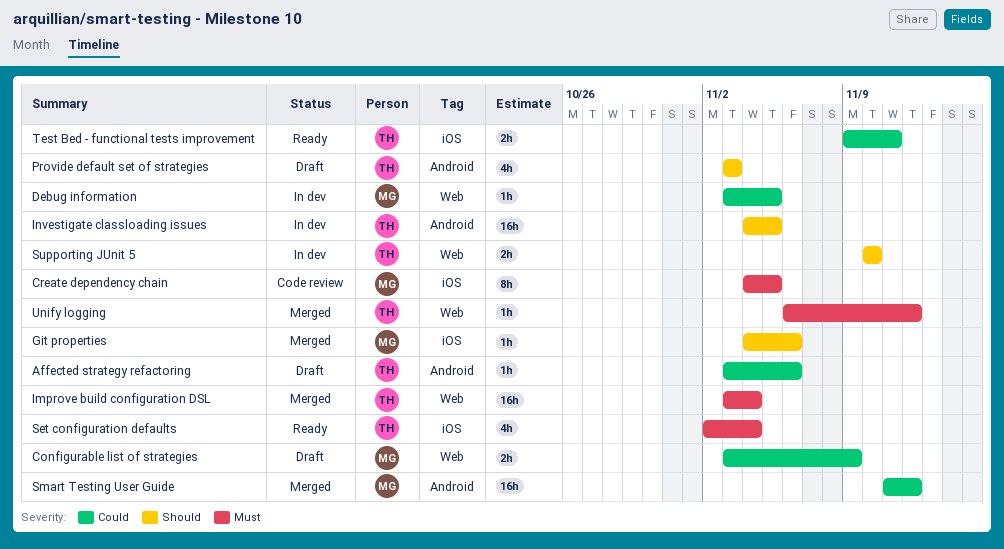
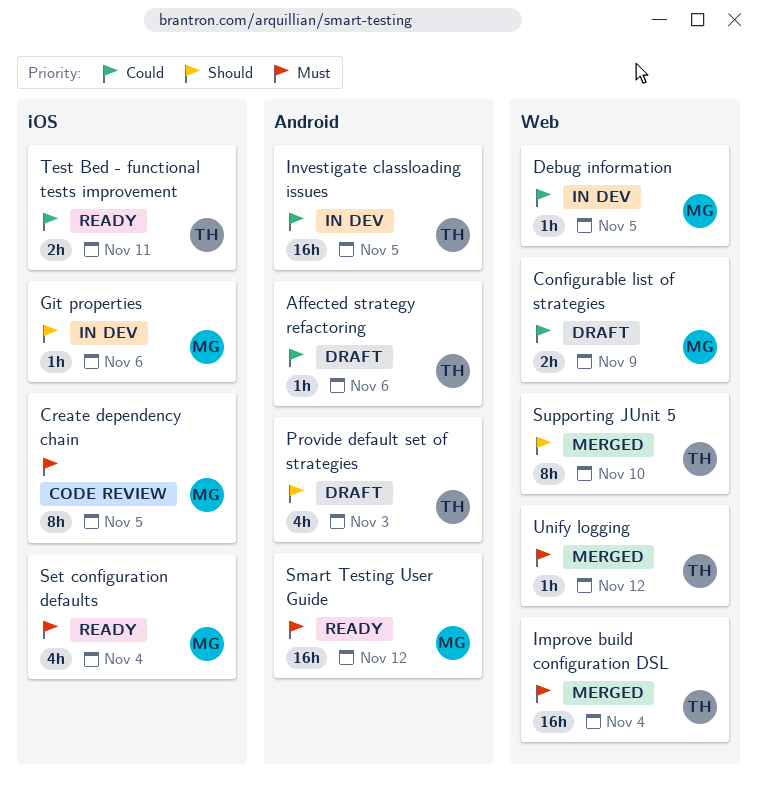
Git properties, status: Merged -> In dev
Investigate classloading issues, priority: Should -> Could
Set configuration defaults, owner: TH -> MG
Smart Testing User Guide, status: Merged -> Ready
Smart Testing User Guide, priority: Could -> Must
Supporting JUnit 5, status: In dev -> Merged
Supporting JUnit 5, estimate: 2h -> 8h

